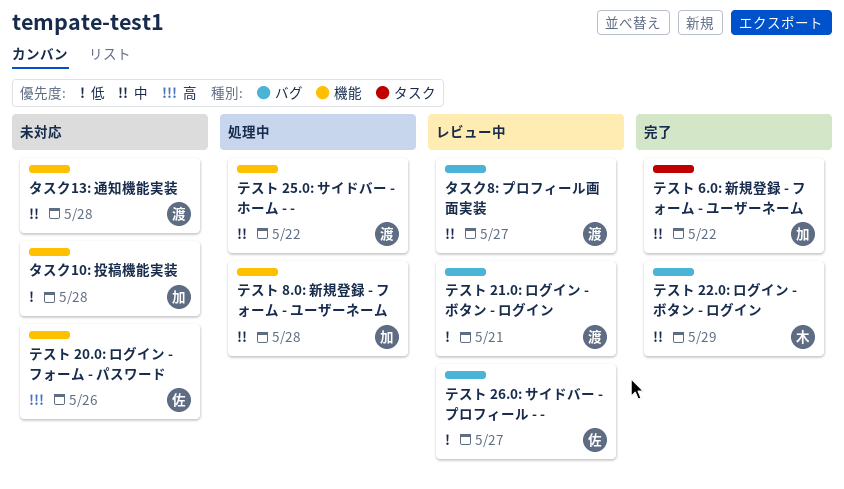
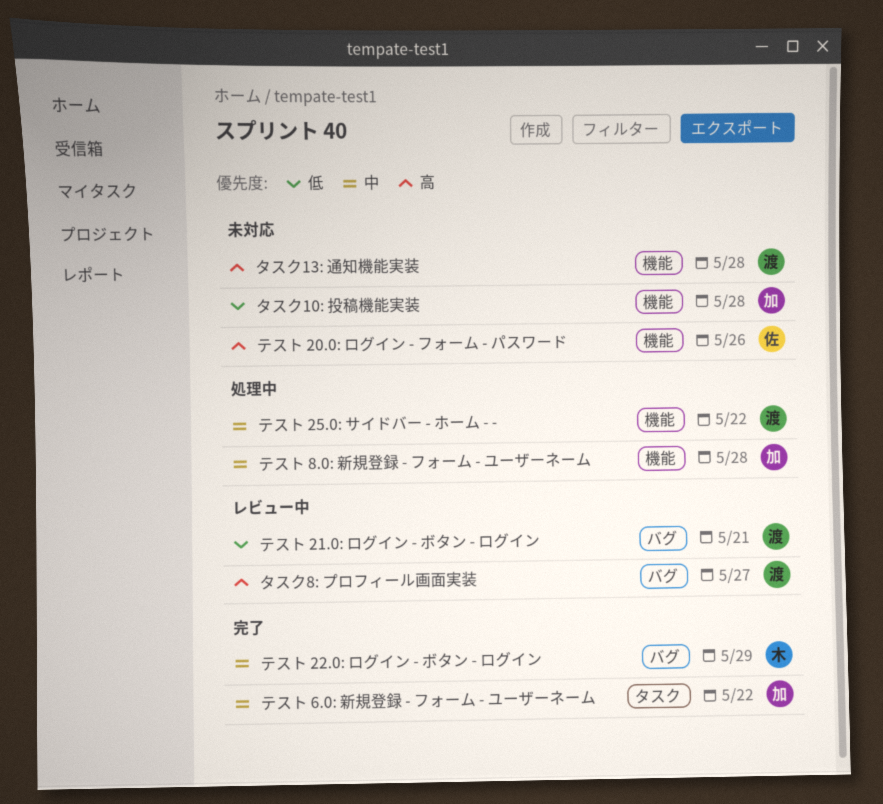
タスク13: 通知機能実装, priority: 中 -> 高
タスク8: プロフィール画面実装, priority: 中 -> 高
テスト 26.0: サイドバー - プロフィール - -: present -> none

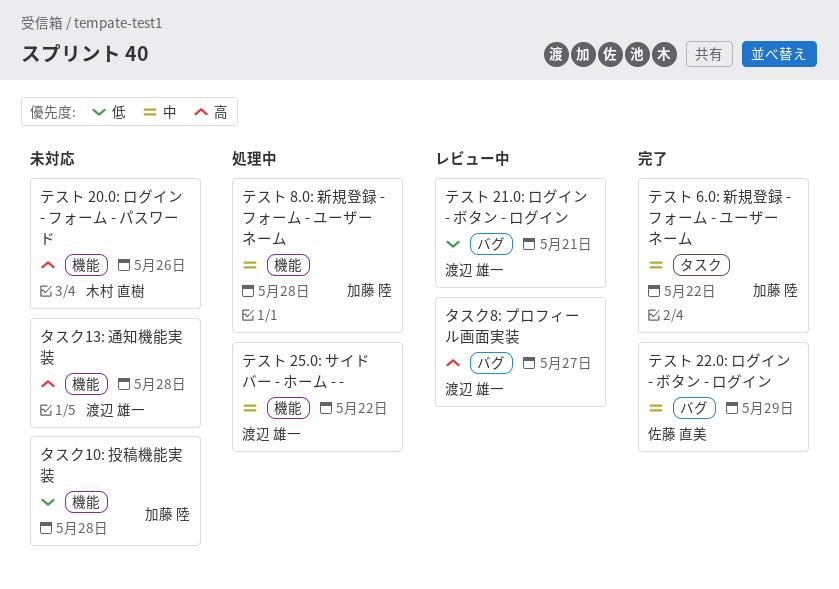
テスト 20.0: ログイン - フォーム - パスワード, owner: 佐藤 直美 -> 木村 直樹
テスト 22.0: ログイン - ボタン - ログイン, owner: 木村 直樹 -> 佐藤 直美

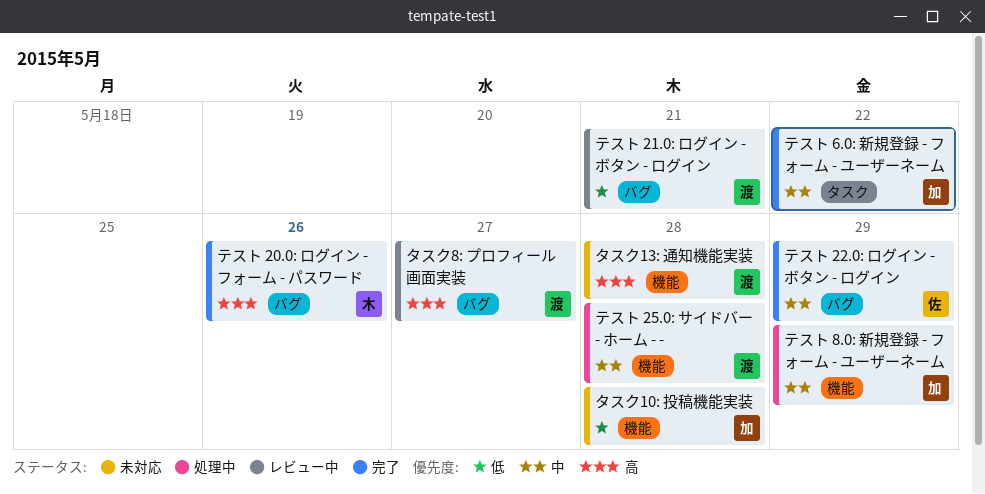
テスト 20.0: ログイン - フォーム - パスワード, status: 未対応 -> 完了
テスト 20.0: ログイン - フォーム - パスワード, label: 機能 -> バグ
テスト 25.0: サイドバー - ホーム - -, due: May 22 -> May 28
テスト 8.0: 新規登録 - フォーム - ユーザーネーム, due: May 28 -> May 29

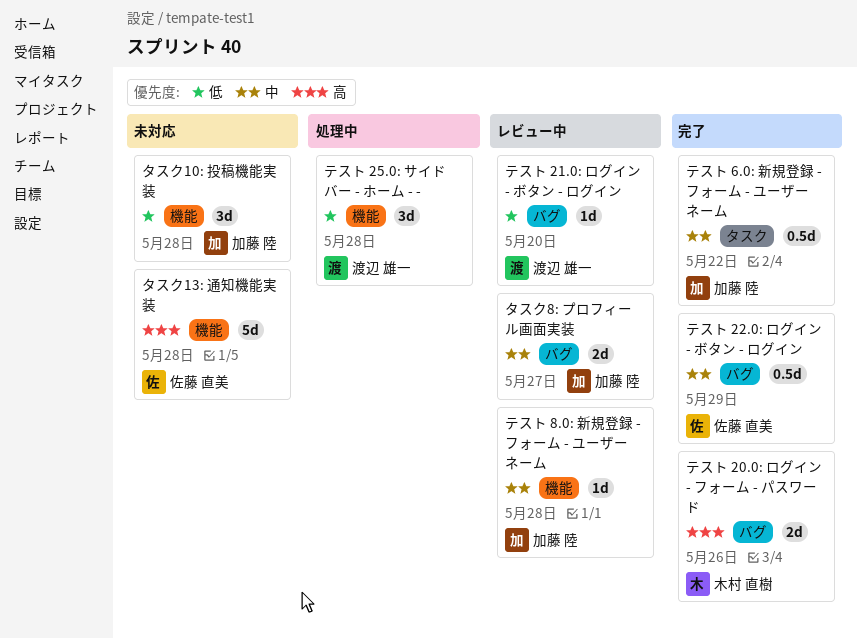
タスク13: 通知機能実装, owner: 渡辺 雄一 -> 佐藤 直美
タスク8: プロフィール画面実装, owner: 渡辺 雄一 -> 加藤 陸
タスク8: プロフィール画面実装, priority: 高 -> 中
テスト 21.0: ログイン - ボタン - ログイン, due: May 21 -> May 20
テスト 25.0: サイドバー - ホーム - -, priority: 中 -> 低
テスト 8.0: 新規登録 - フォーム - ユーザーネーム, status: 処理中 -> レビュー中
テスト 8.0: 新規登録 - フォーム - ユーザーネーム, due: May 29 -> May 28

